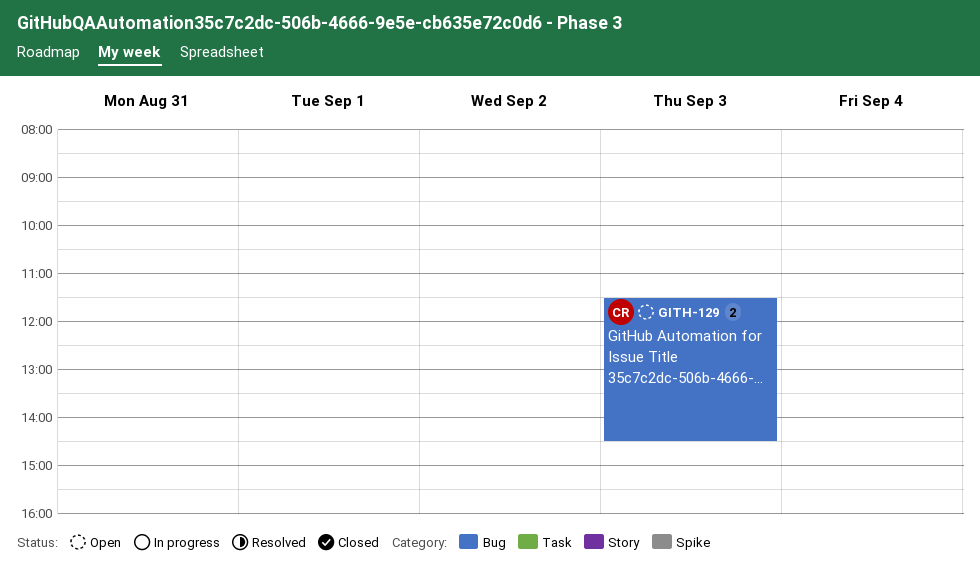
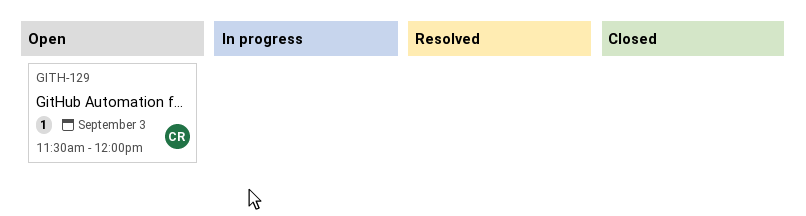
GITH-129, estimate: 2 -> 1
GITH-129, ends: 14:30 -> 12:00

